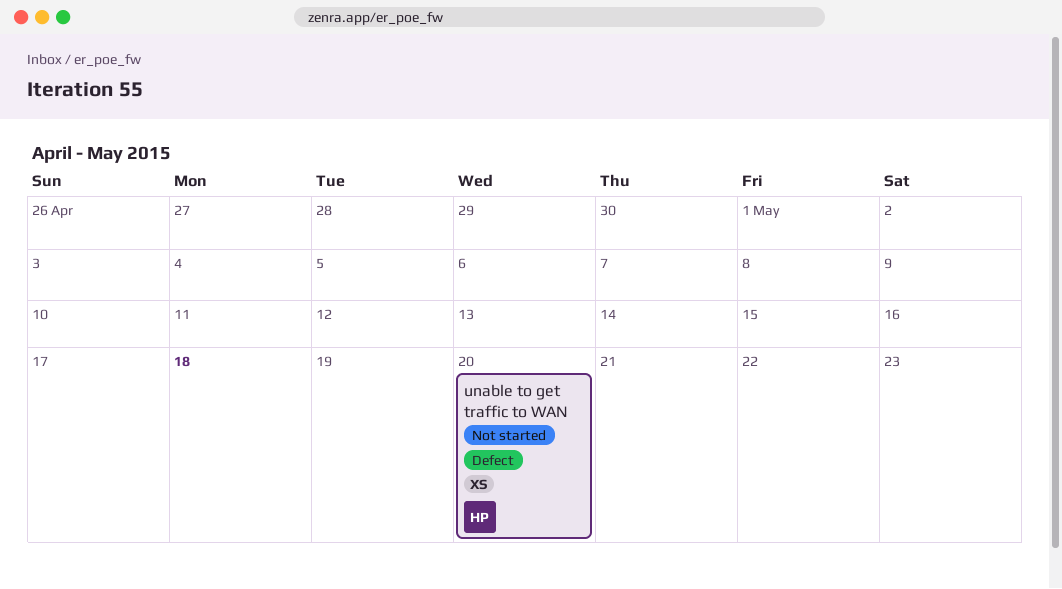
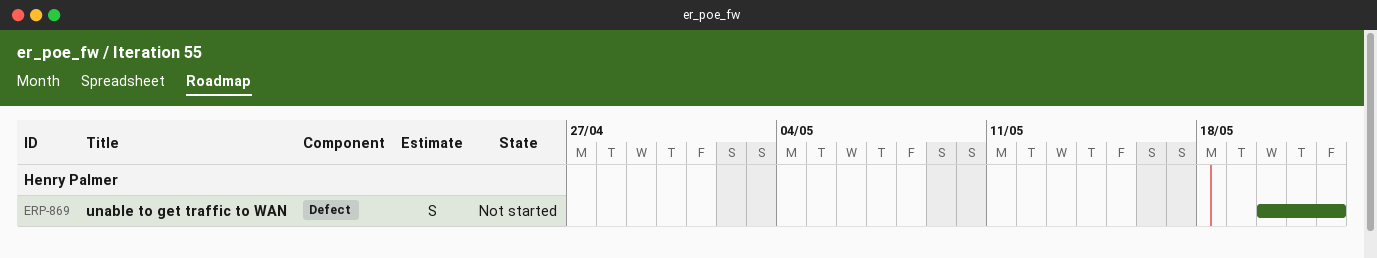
unable to get traffic to WAN, estimate: XS -> S
unable to get traffic to WAN, due: May 20 -> May 22

